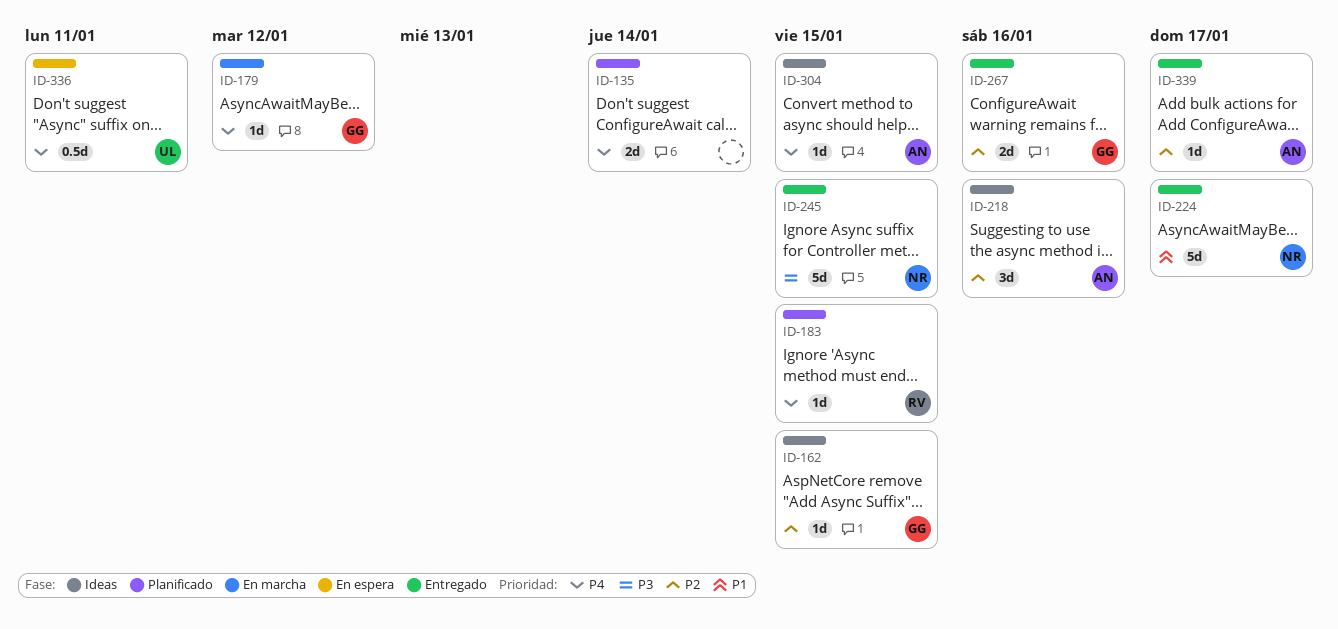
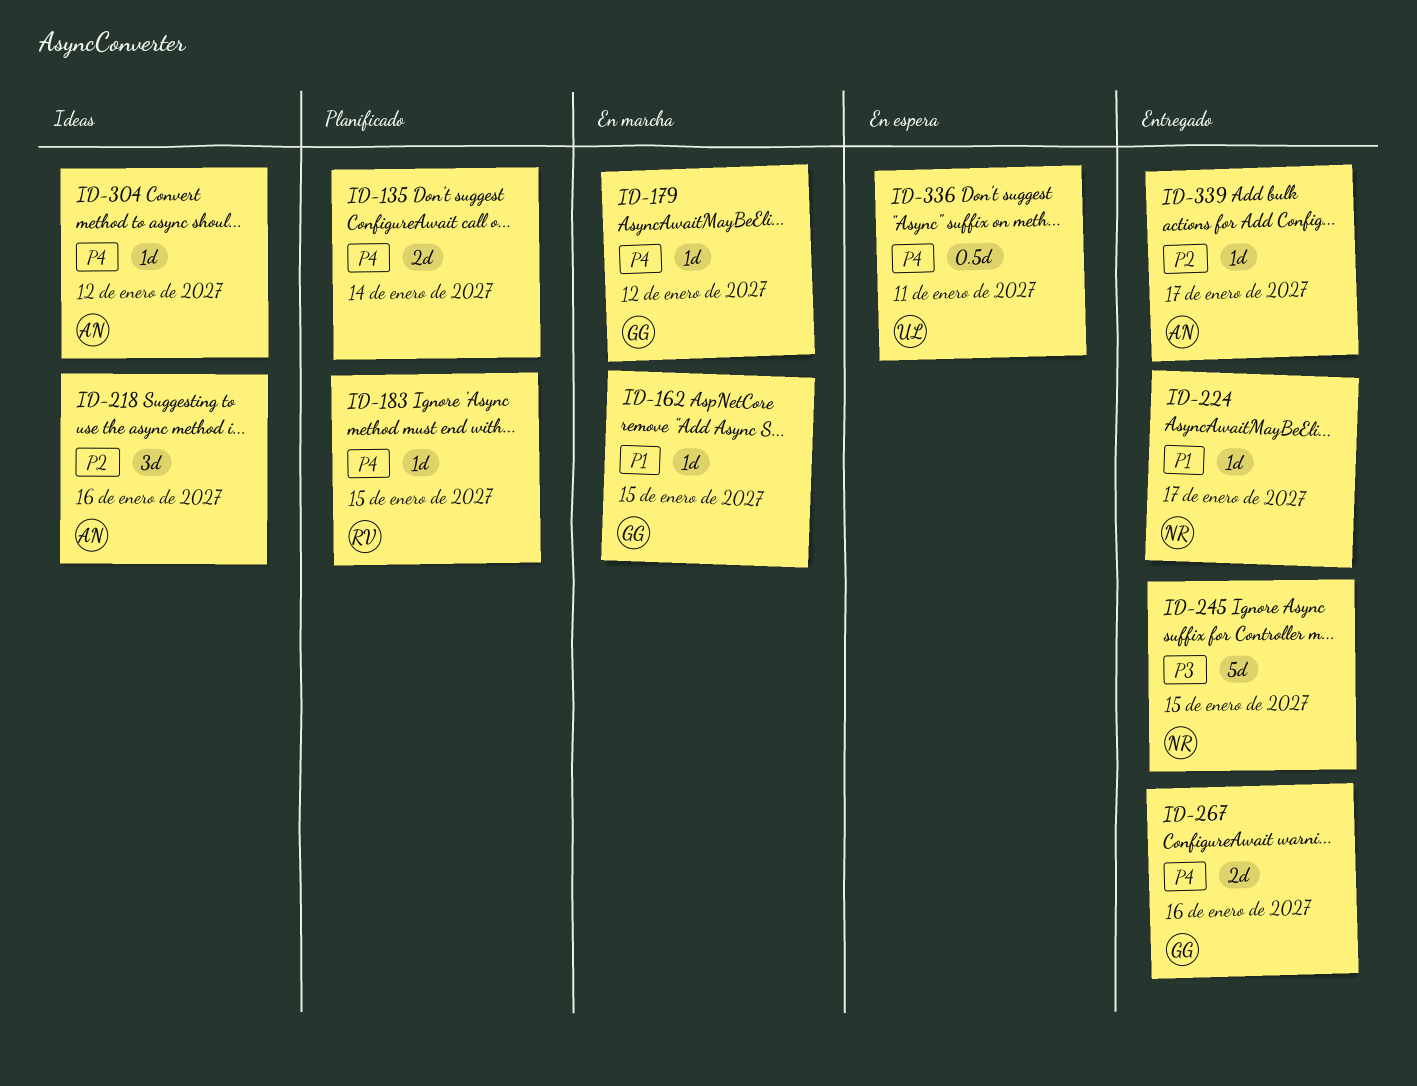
ID-162, status: Ideas -> En marcha
ID-162, priority: P2 -> P1
ID-224, estimate: 5d -> 1d
ID-267, priority: P2 -> P4
ID-304, due: Jan 15 -> Jan 12

